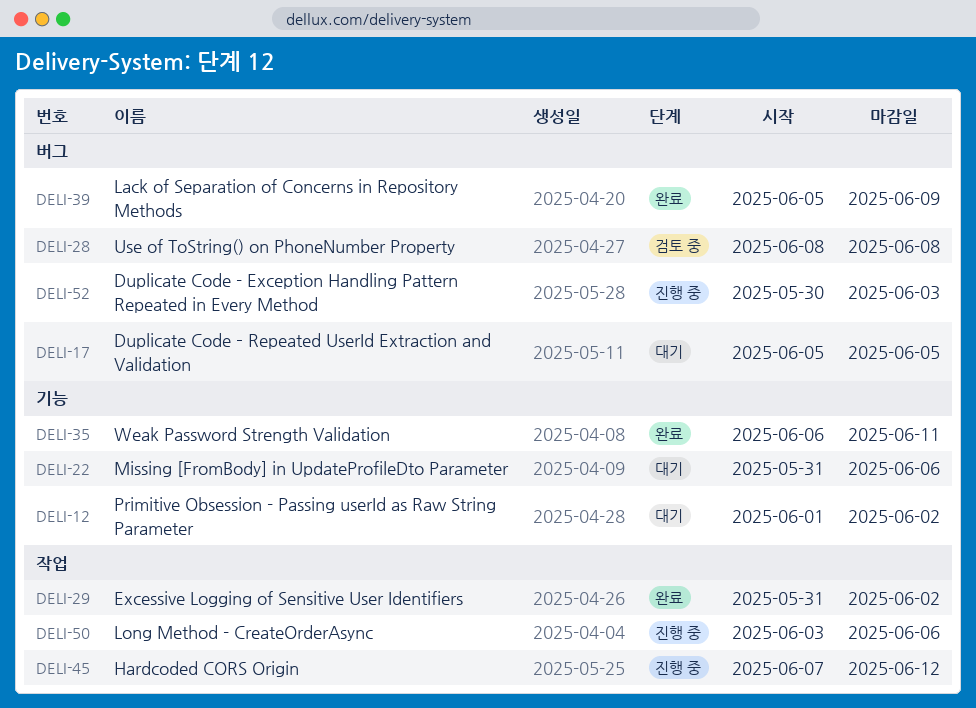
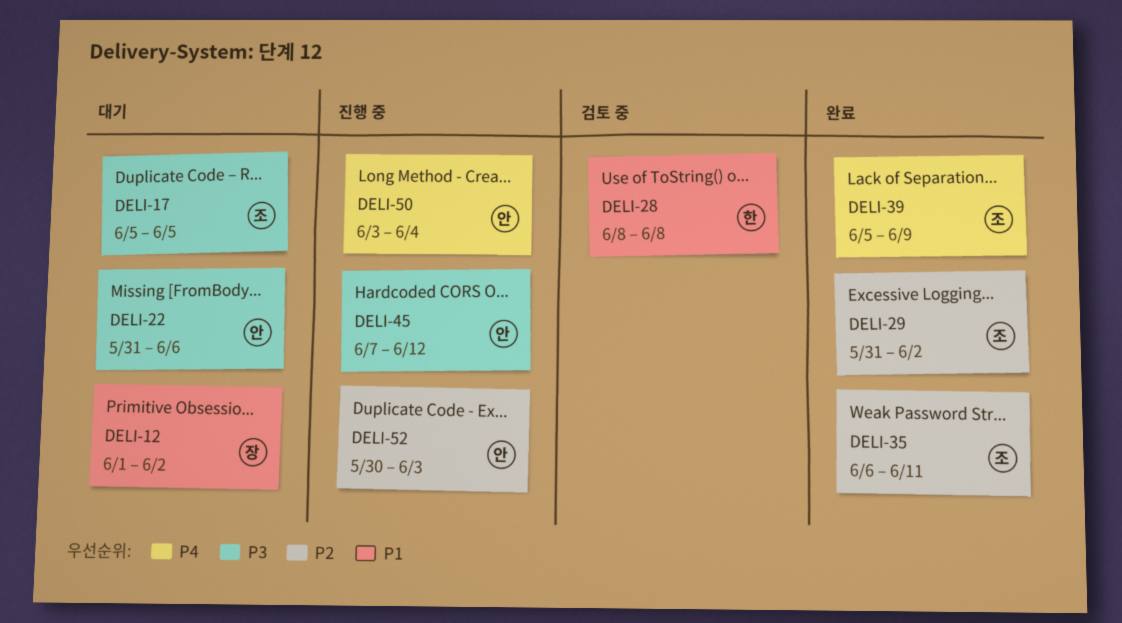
DELI-50, due: Jun 6 -> Jun 4

